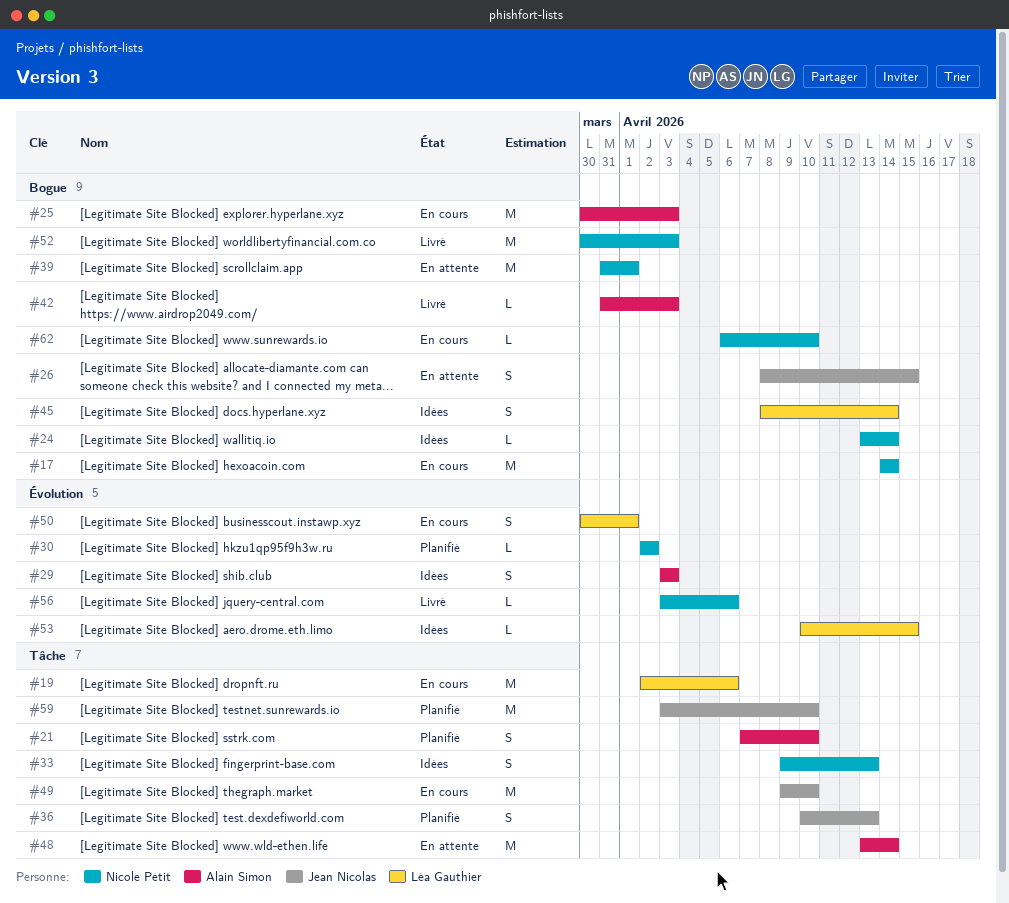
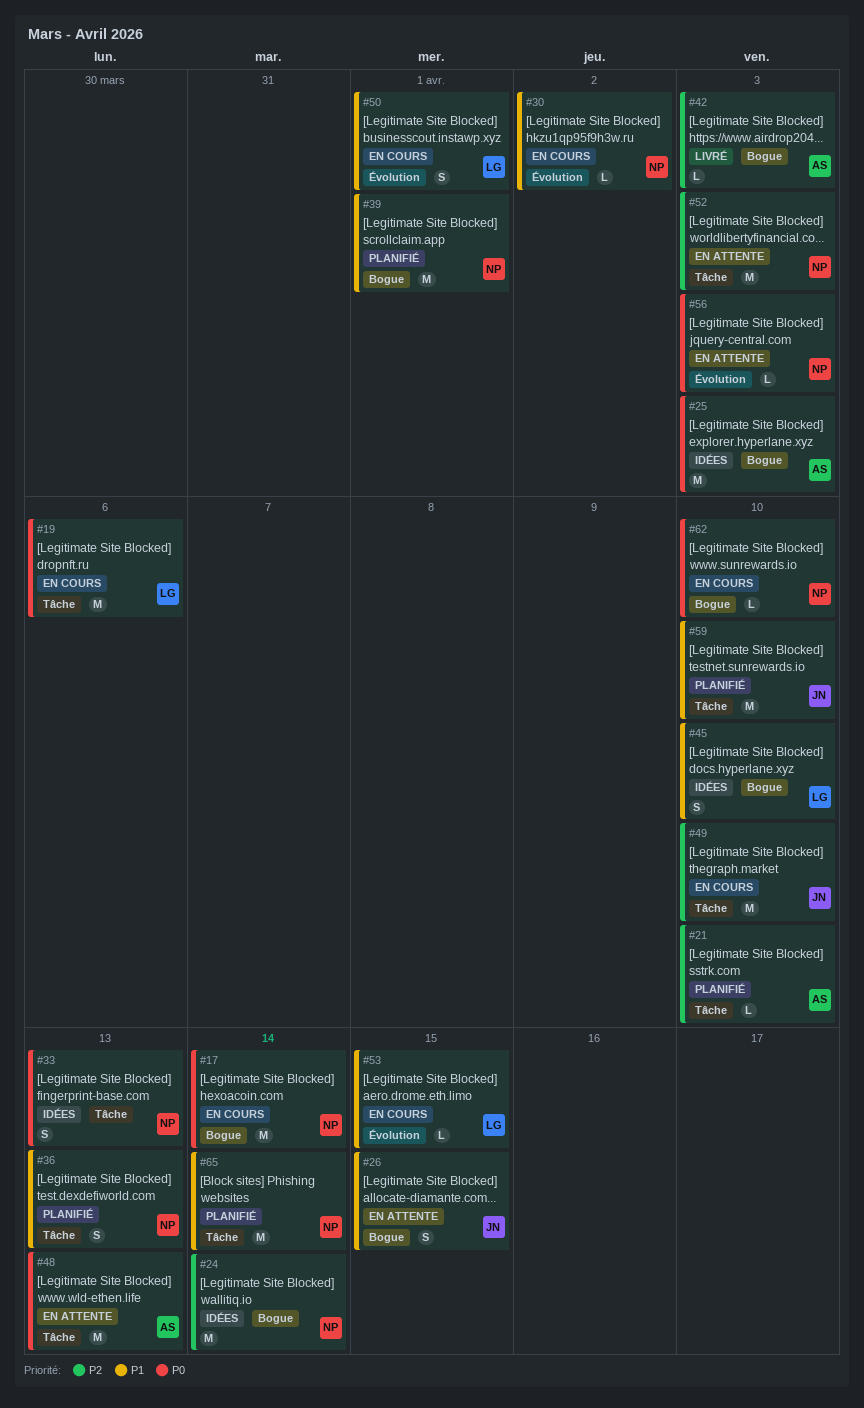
#21, estimate: S -> L
#24, estimate: L -> M
#25, status: En cours -> Idées
#29: present -> none
#30, status: Planifié -> En cours
#36, owner: Jean Nicolas -> Nicole Petit
#39, status: En attente -> Planifié
#45, due: Apr 14 -> Apr 10
#48, due: Apr 14 -> Apr 13
#52, status: Livré -> En attente
#52, label: Bogue -> Tâche
#53, status: Idées -> En cours
#56, status: Livré -> En attente
#56, due: Apr 6 -> Apr 3
#65: none -> present

